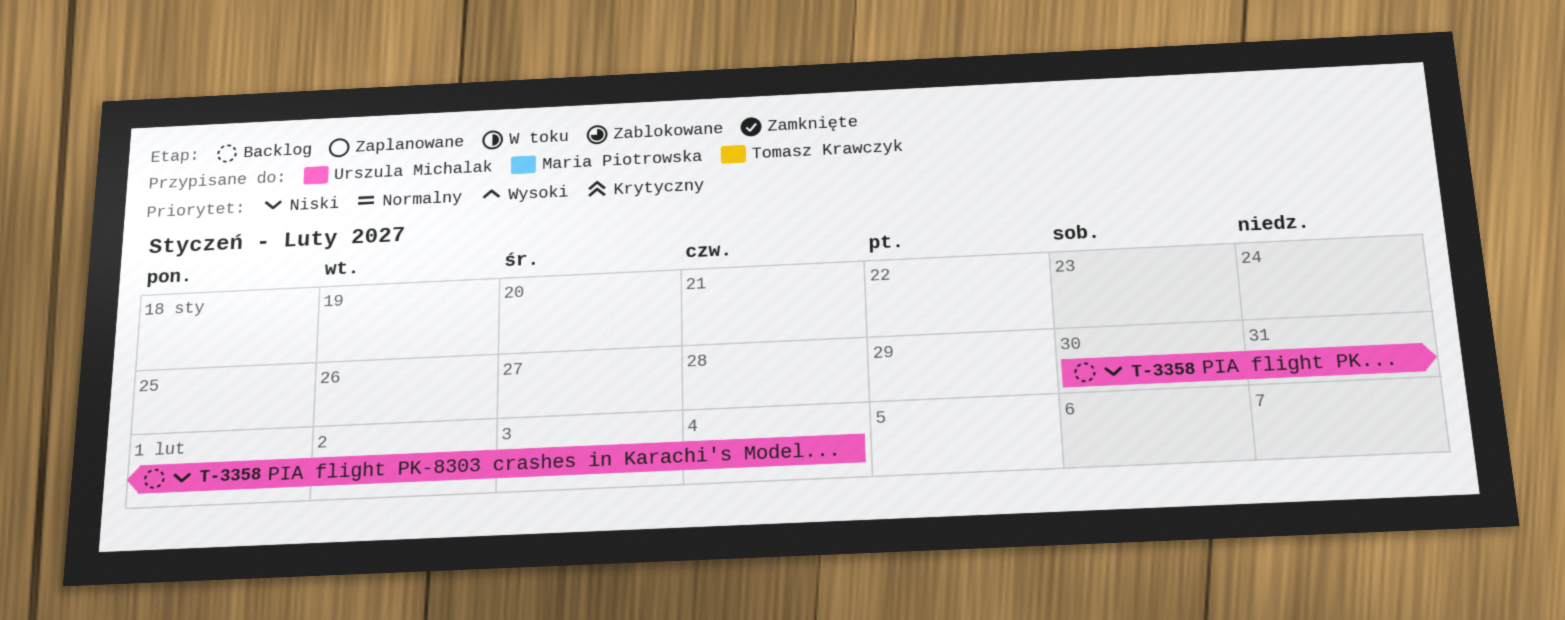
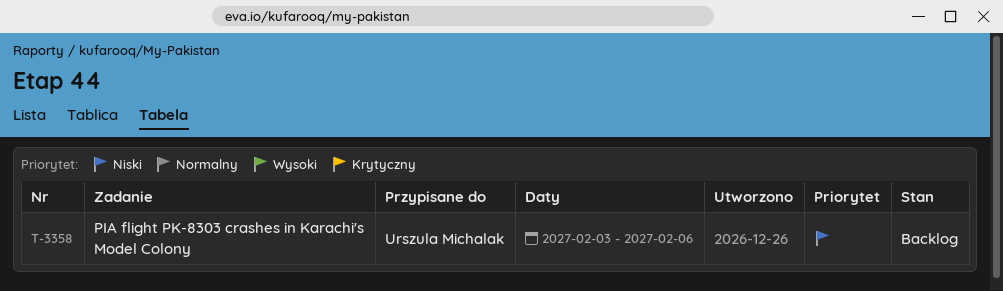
T-3358, start: Jan 30 -> Feb 3
T-3358, due: Feb 4 -> Feb 6

